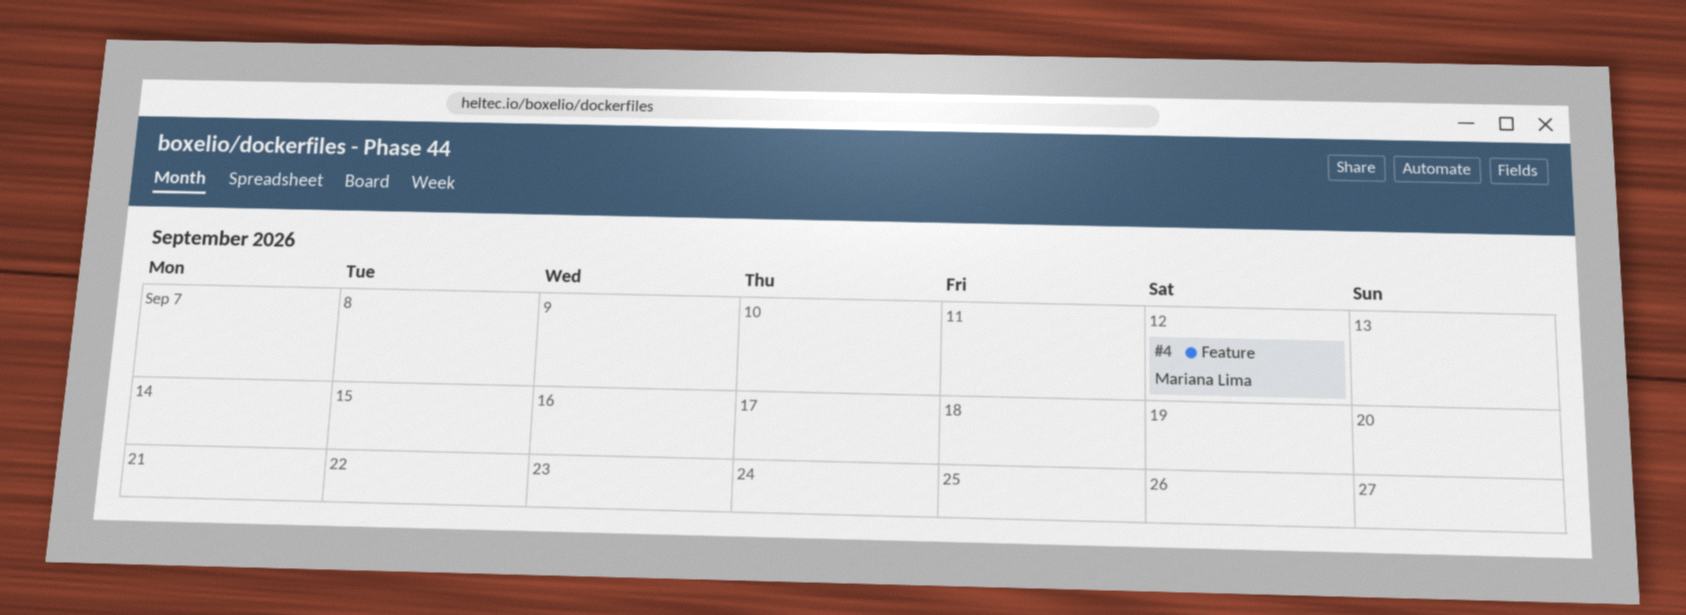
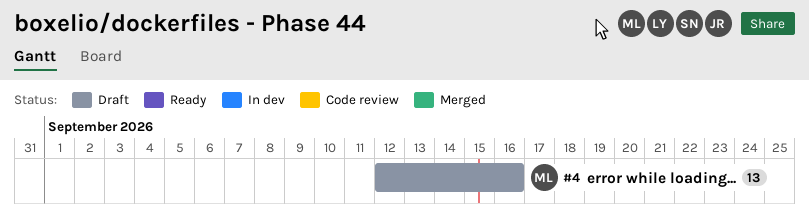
#4, due: Sep 12 -> Sep 16

